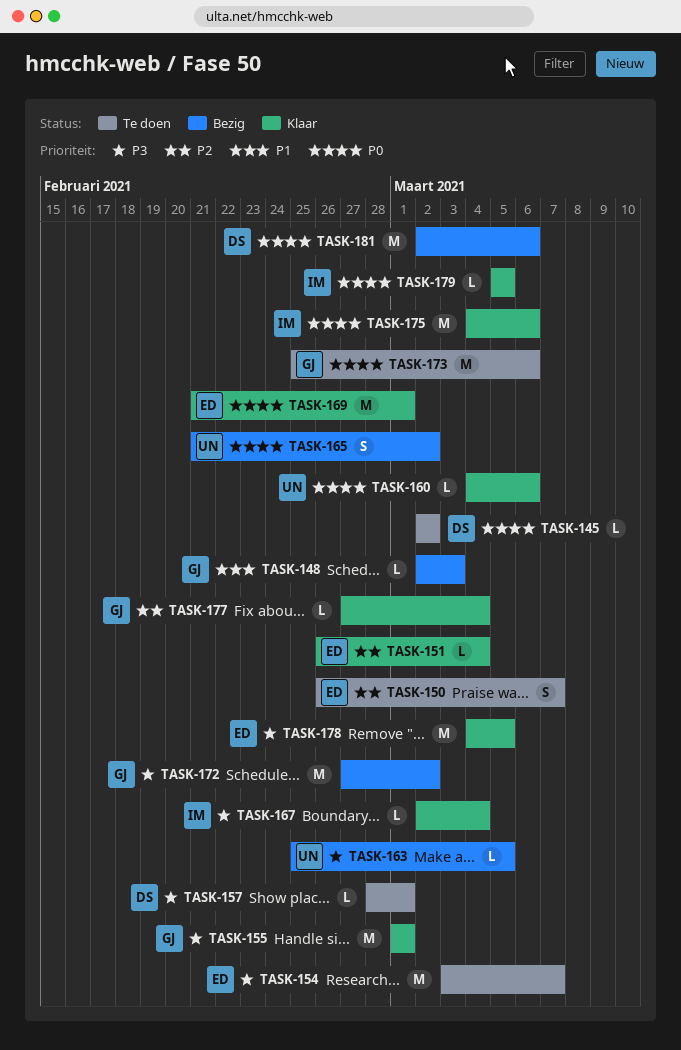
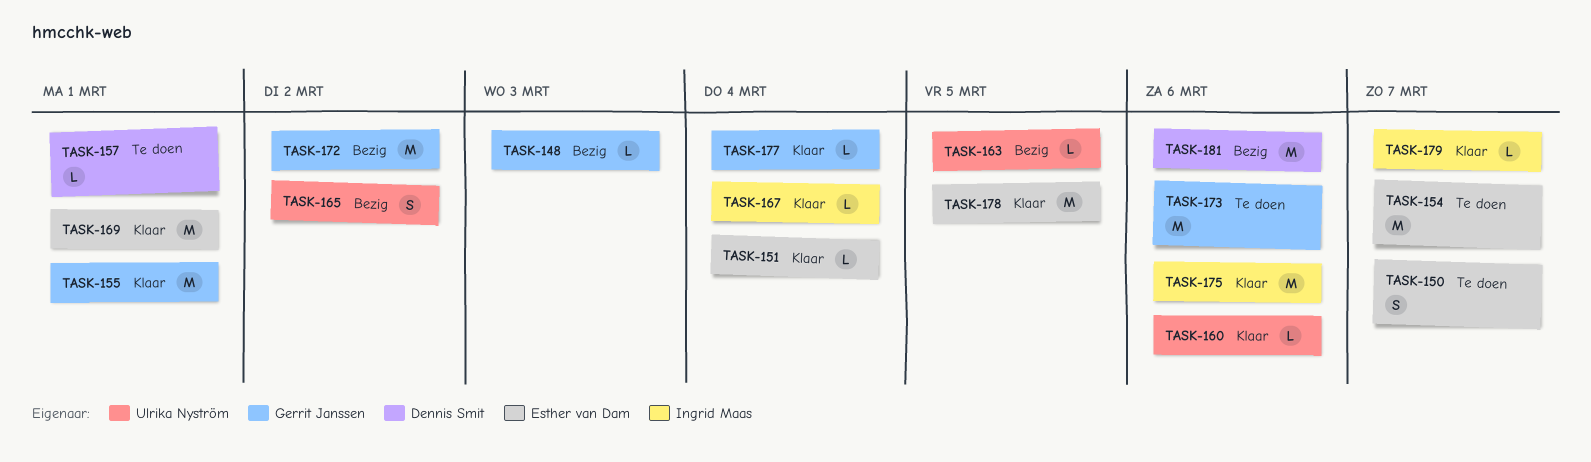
TASK-145: present -> none
TASK-179, due: Mar 5 -> Mar 7

